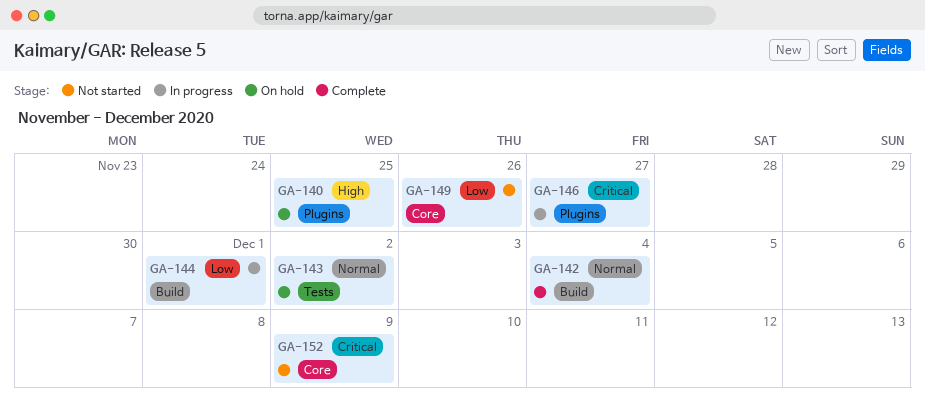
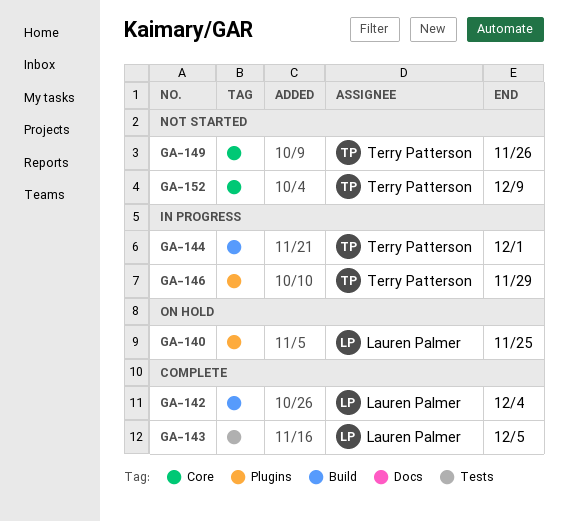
GA-143, status: On hold -> Complete
GA-143, due: Dec 2 -> Dec 5
GA-146, due: Nov 27 -> Nov 29

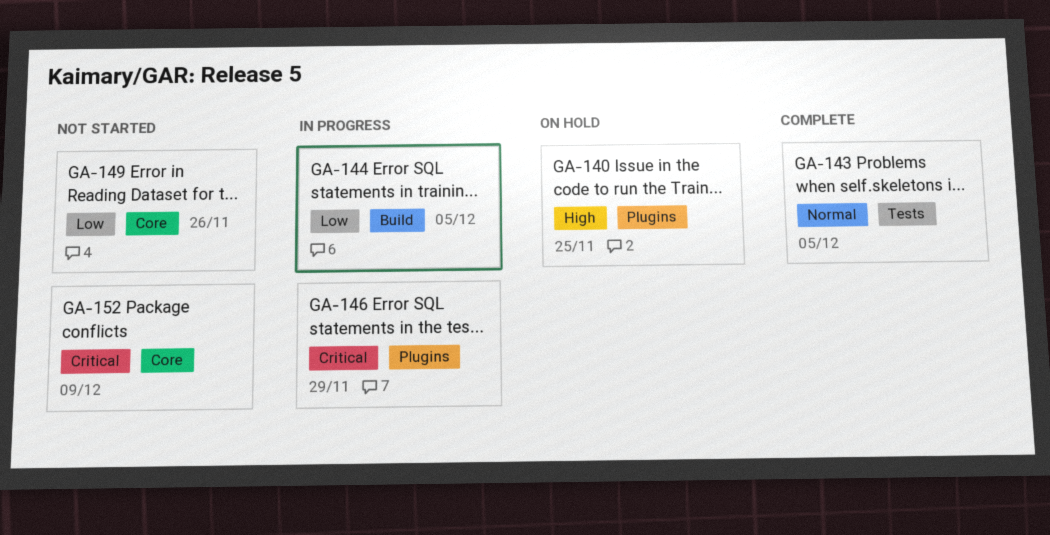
GA-142: present -> none
GA-144, due: Dec 1 -> Dec 5

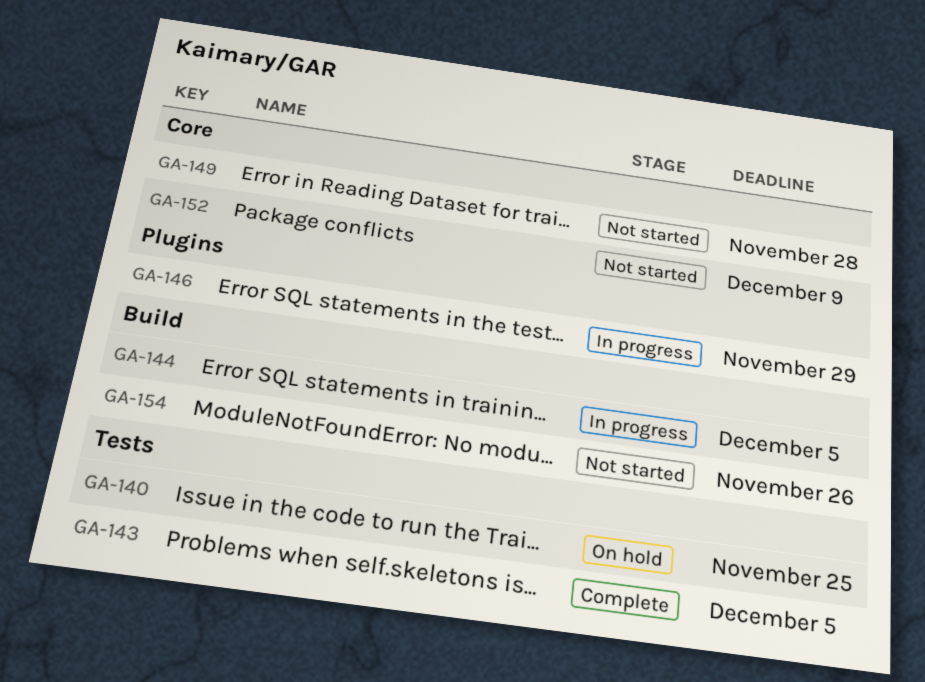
GA-140, label: Plugins -> Tests
GA-149, due: Nov 26 -> Nov 28
GA-154: none -> present

